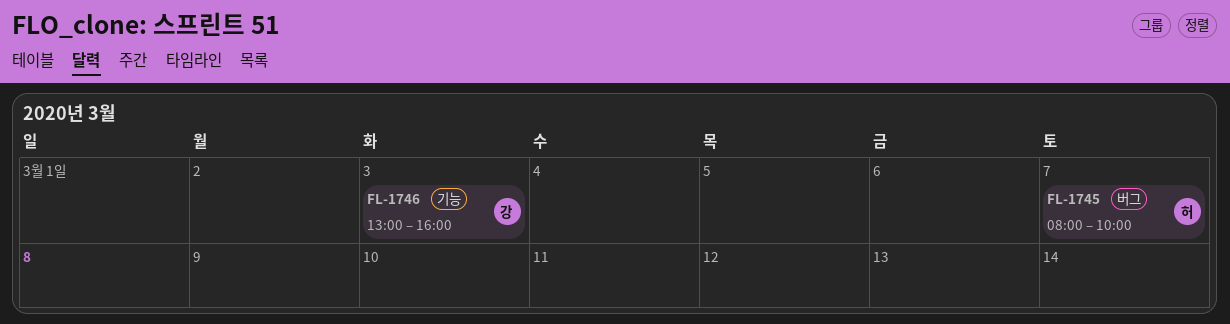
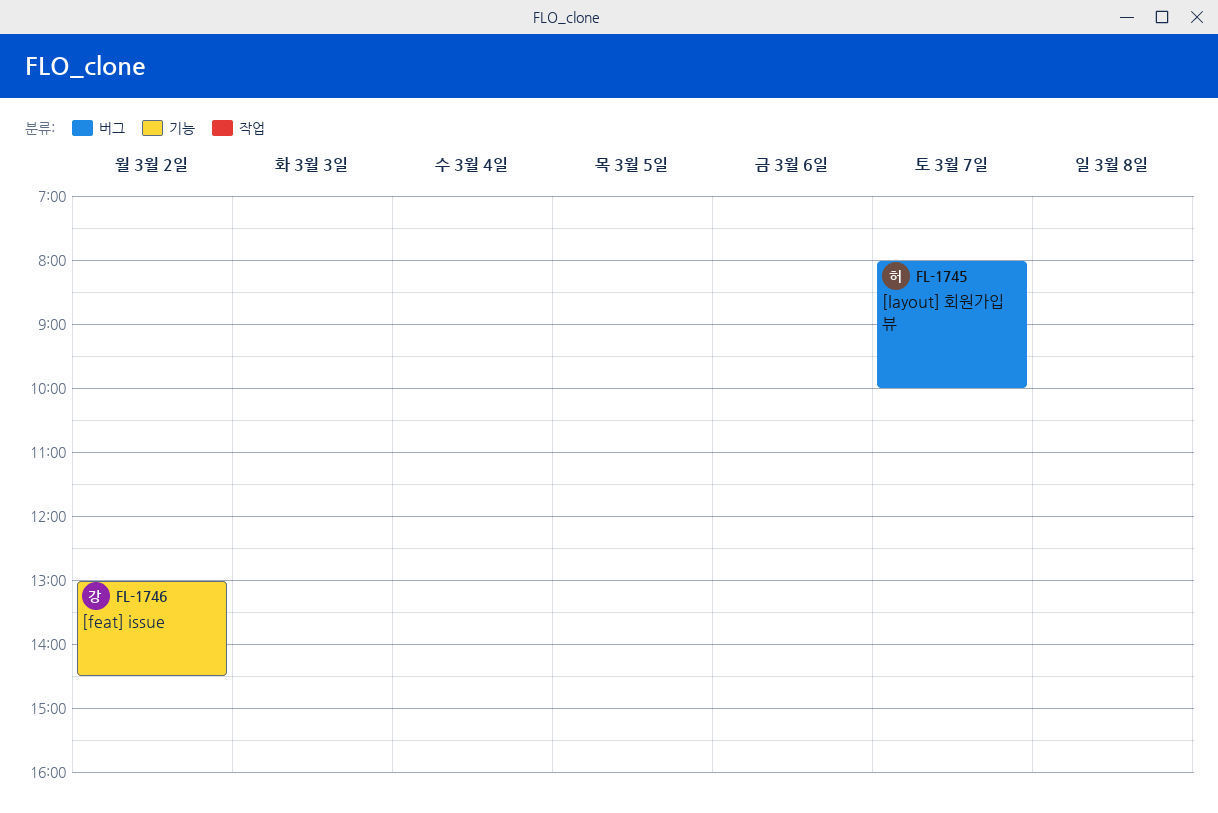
FL-1746, day: Mar 3 -> Mar 2
FL-1746, ends: 16:00 -> 14:30

